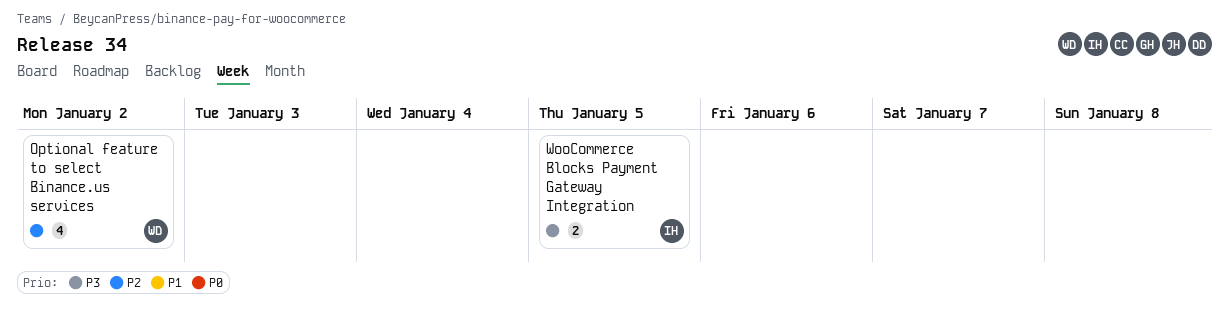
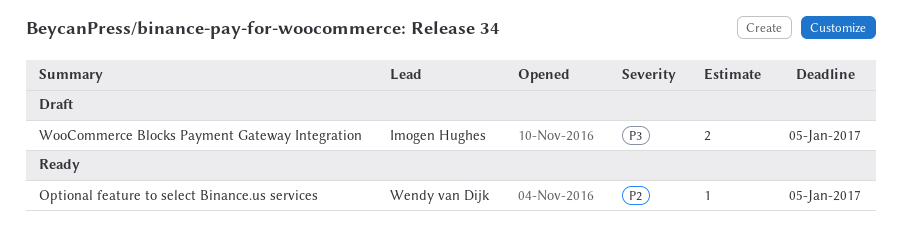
Optional feature to select Binance.us services, estimate: 4 -> 1
Optional feature to select Binance.us services, due: Jan 2 -> Jan 5

